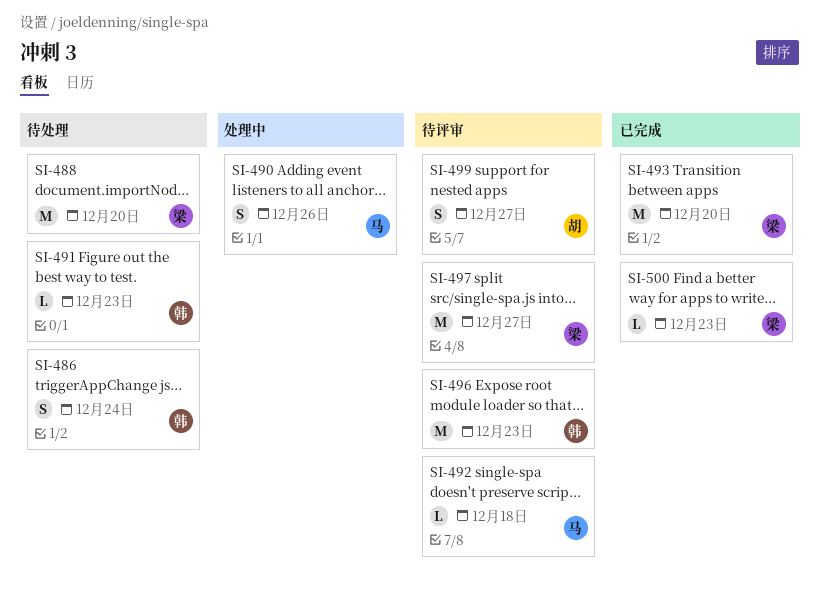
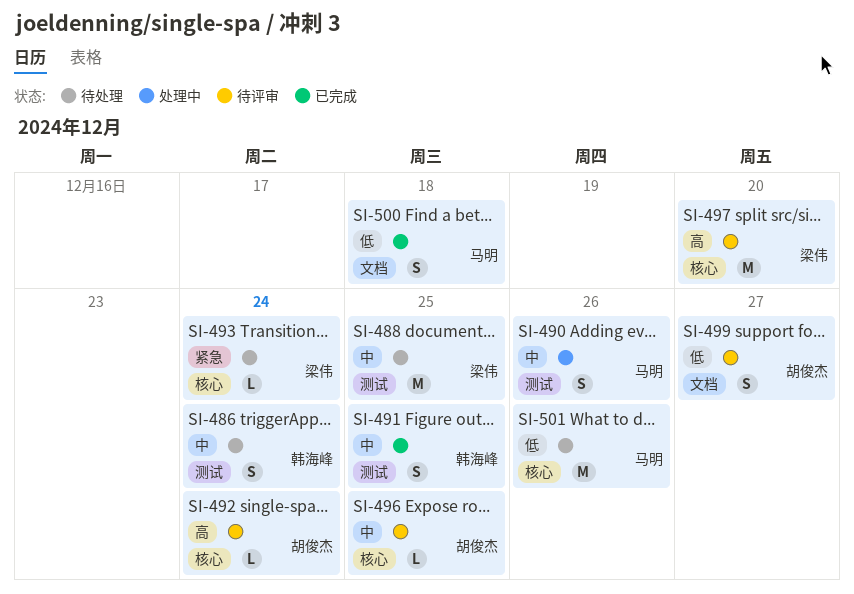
SI-488, due: Dec 20 -> Dec 25
SI-491, status: 待处理 -> 已完成
SI-491, estimate: L -> S
SI-491, due: Dec 23 -> Dec 25
SI-492, owner: 马明 -> 胡俊杰
SI-492, due: Dec 18 -> Dec 24
SI-493, status: 已完成 -> 待处理
SI-493, estimate: M -> L
SI-493, due: Dec 20 -> Dec 24
SI-496, owner: 韩海峰 -> 胡俊杰
SI-496, estimate: M -> L
SI-496, due: Dec 23 -> Dec 25
SI-497, due: Dec 27 -> Dec 20
SI-500, owner: 梁伟 -> 马明
SI-500, estimate: L -> S
SI-500, due: Dec 23 -> Dec 18
SI-501: none -> present

